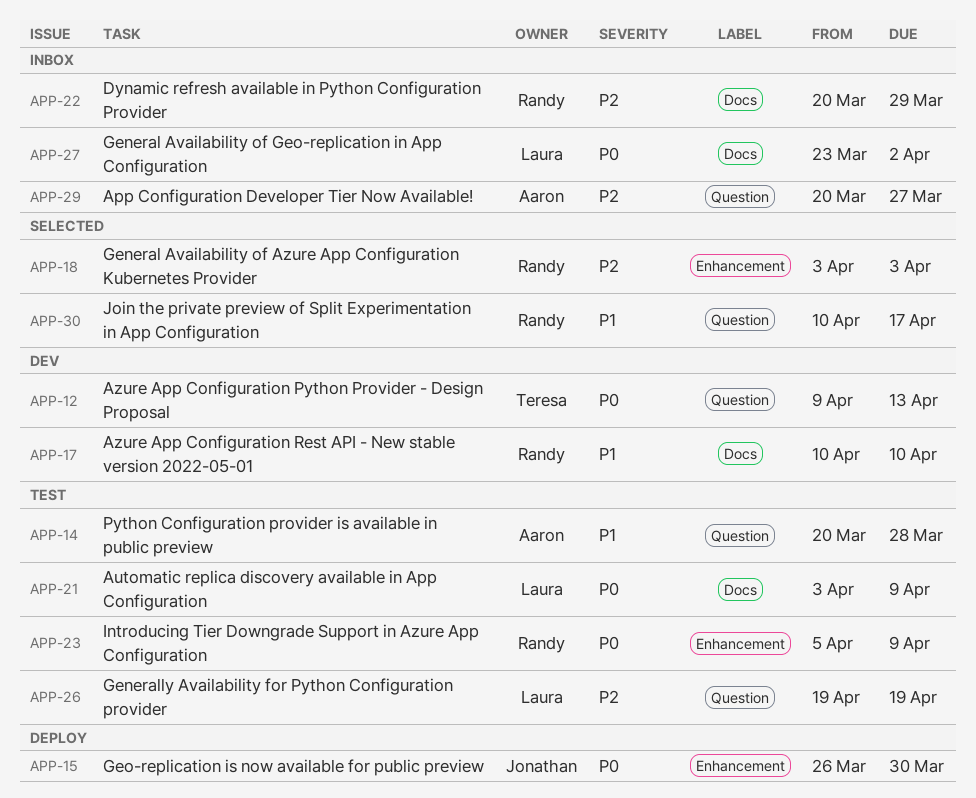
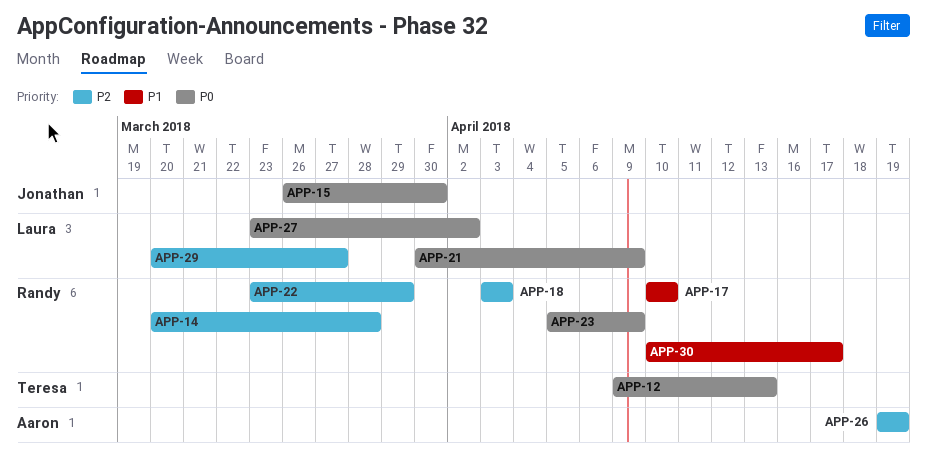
APP-14, owner: Aaron -> Randy
APP-14, priority: P1 -> P2
APP-21, start: Apr 3 -> Mar 30
APP-22, start: Mar 20 -> Mar 23
APP-26, owner: Laura -> Aaron
APP-29, owner: Aaron -> Laura

